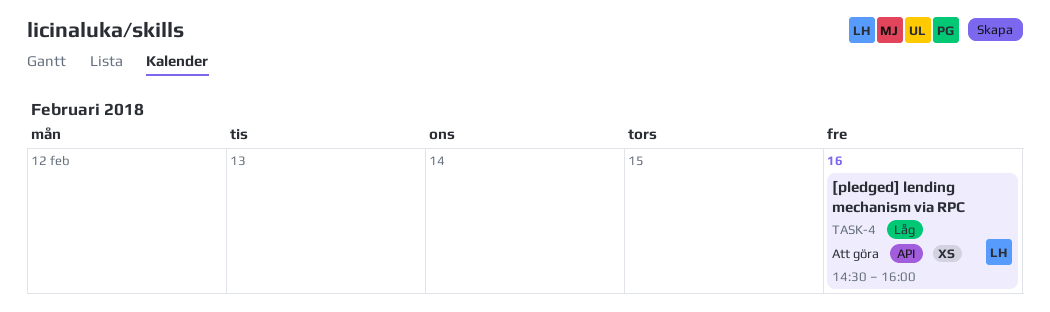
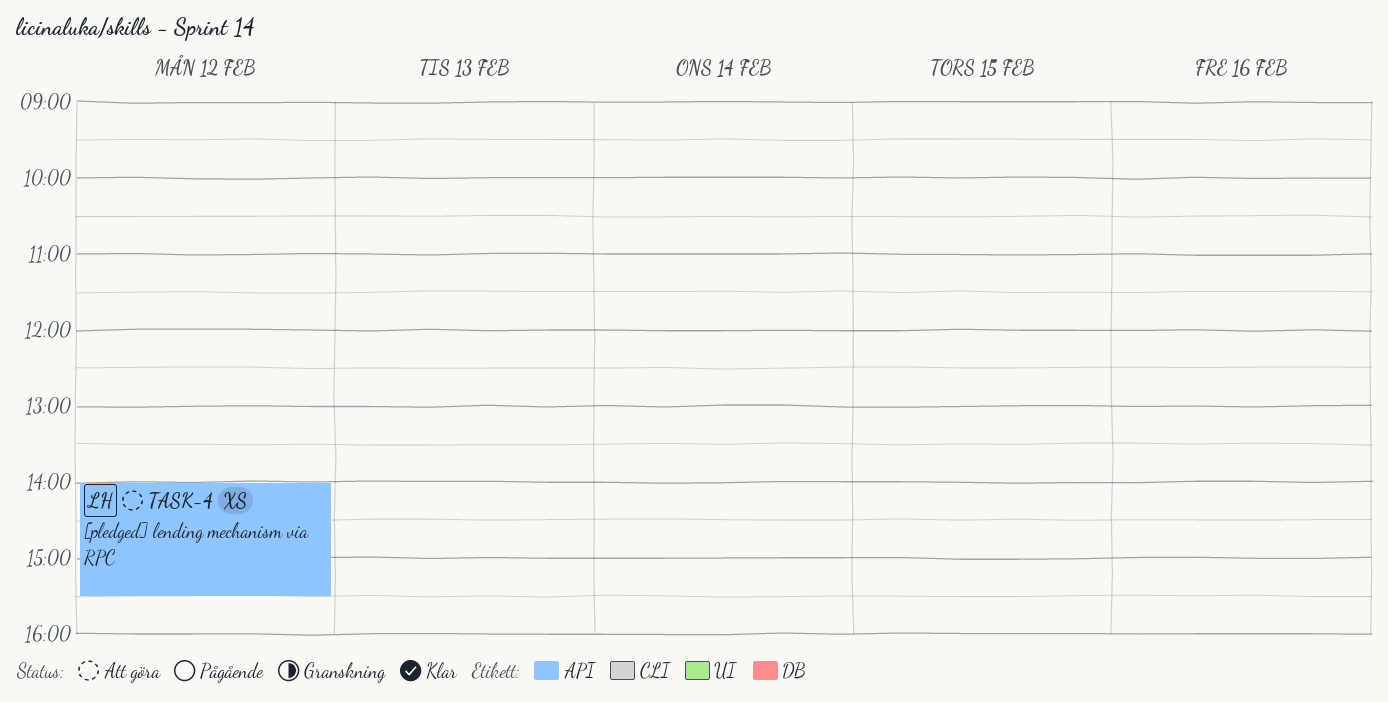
TASK-4, day: Feb 16 -> Feb 12
TASK-4, begins: 14:30 -> 14:00
TASK-4, ends: 16:00 -> 15:30

